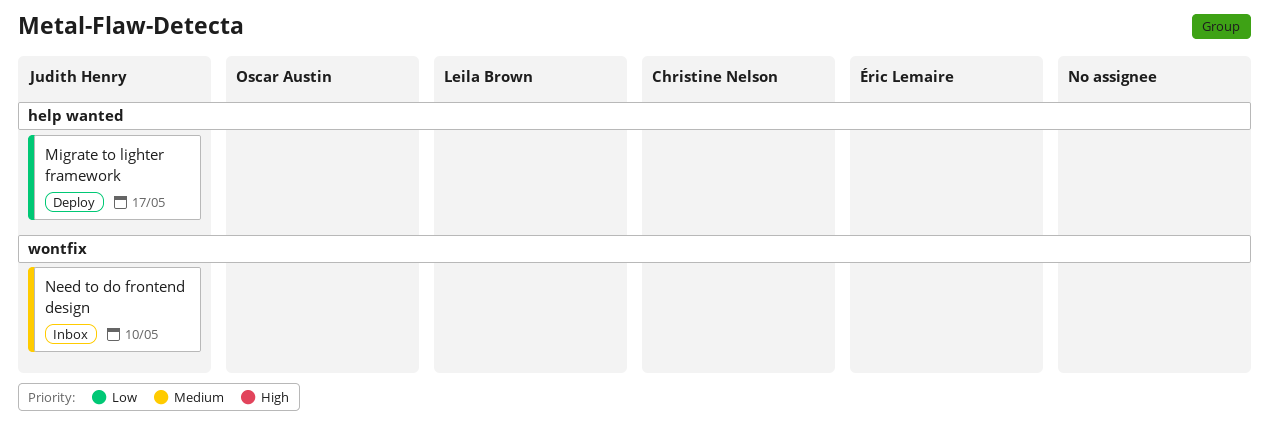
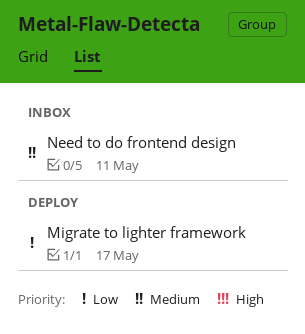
Need to do frontend design, due: May 10 -> May 11

